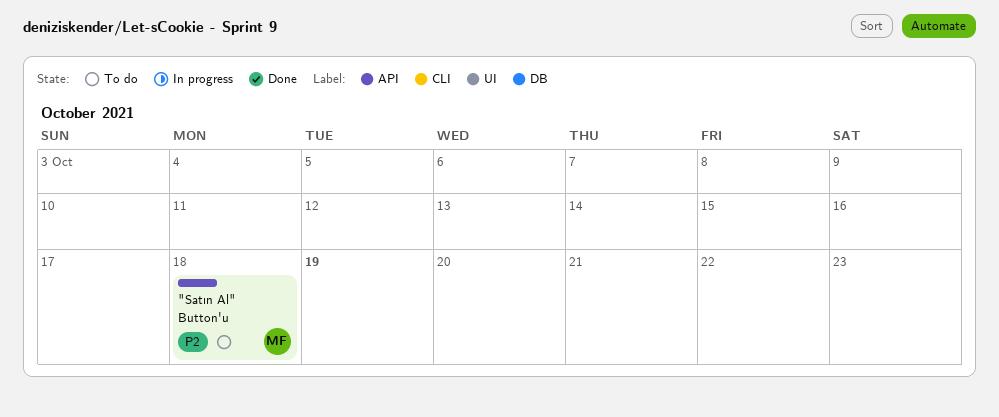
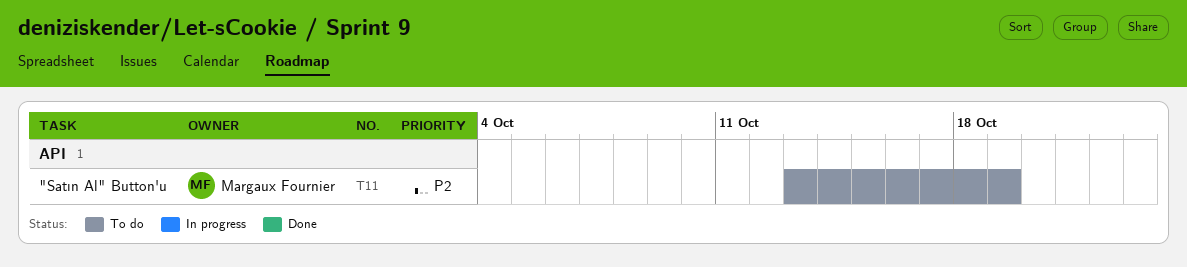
"Satın Al" Button'u, due: Oct 18 -> Oct 19

